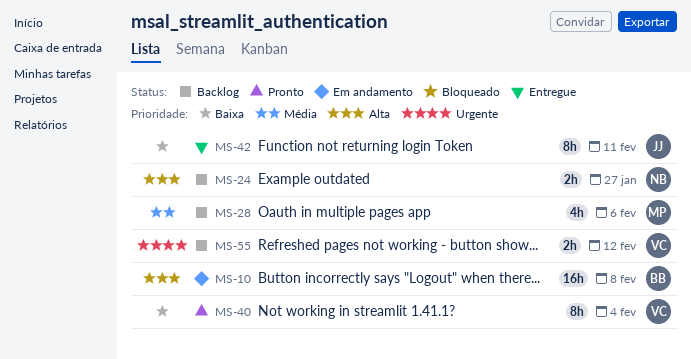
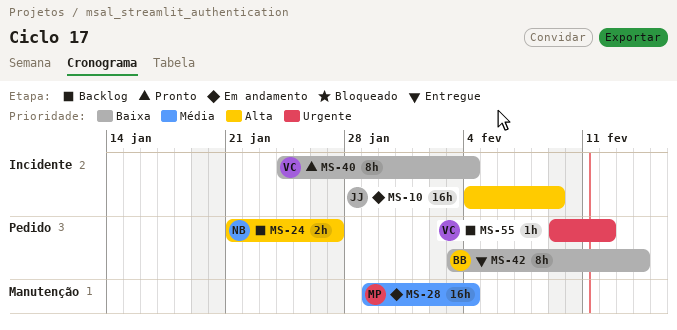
MS-10, owner: BB -> JJ
MS-10, due: Feb 8 -> Feb 9
MS-28, status: Backlog -> Em andamento
MS-28, estimate: 4h -> 16h
MS-28, due: Feb 6 -> Feb 4
MS-42, owner: JJ -> BB
MS-42, due: Feb 11 -> Feb 14
MS-55, estimate: 2h -> 1h

